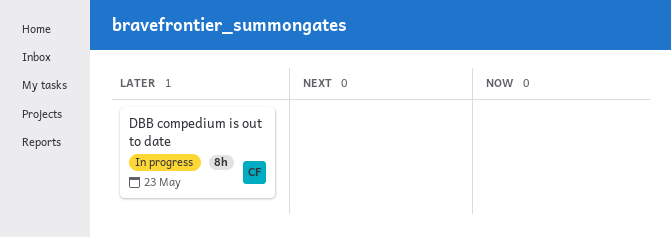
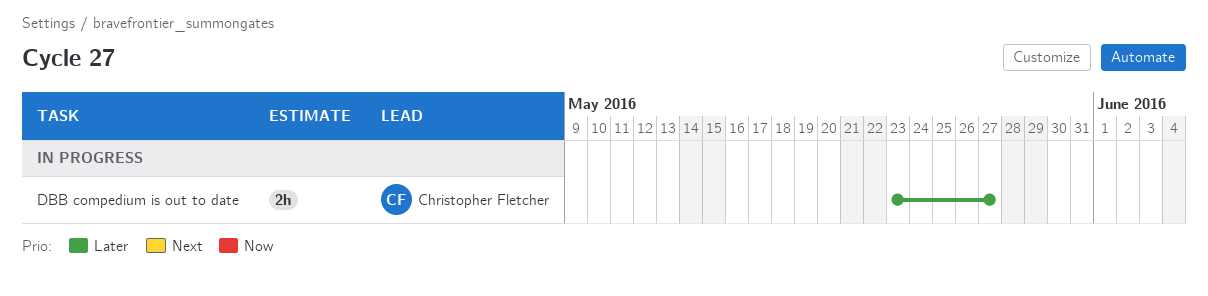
DBB compedium is out to date, estimate: 8h -> 2h
DBB compedium is out to date, due: May 23 -> May 27

